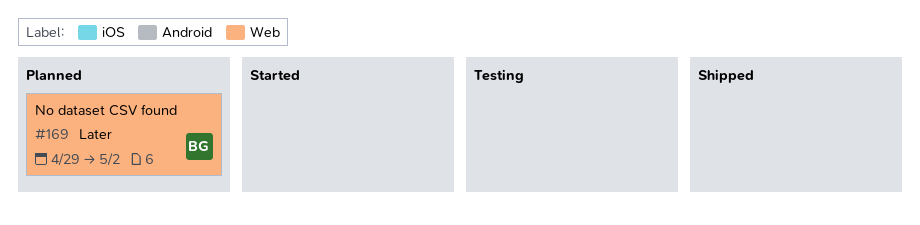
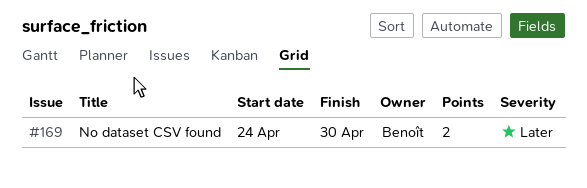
#169, start: Apr 29 -> Apr 24
#169, due: May 2 -> Apr 30

